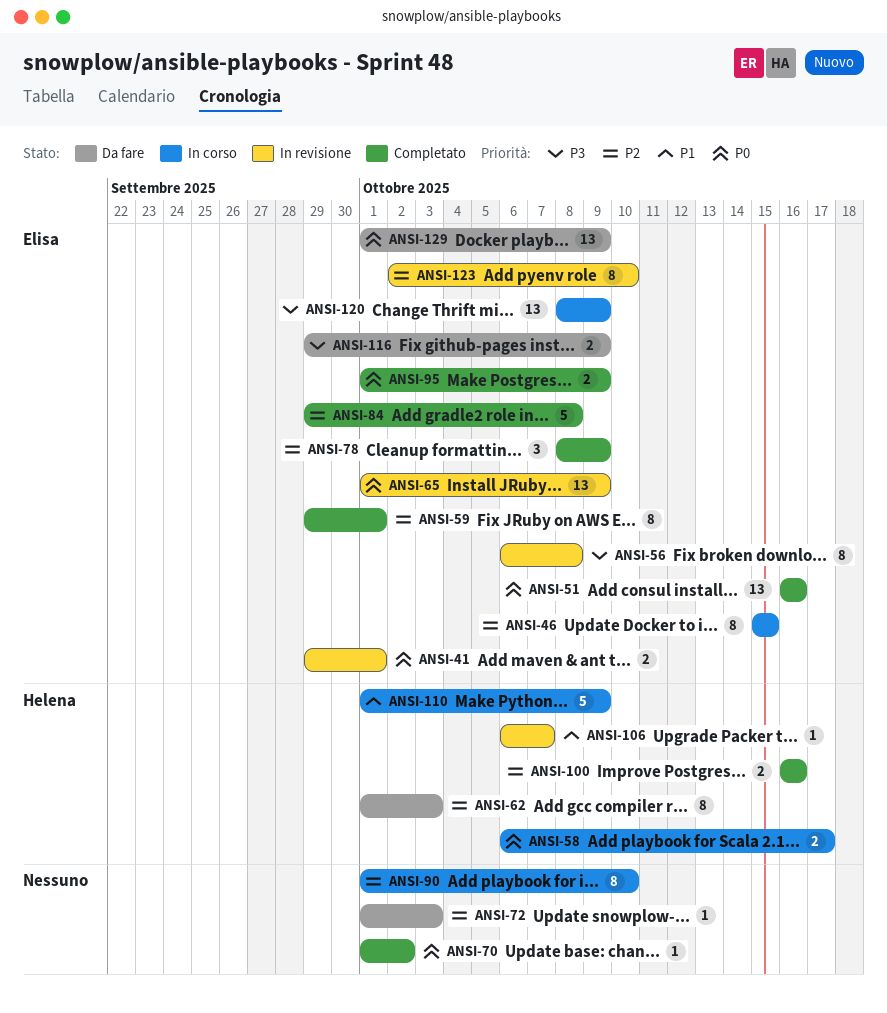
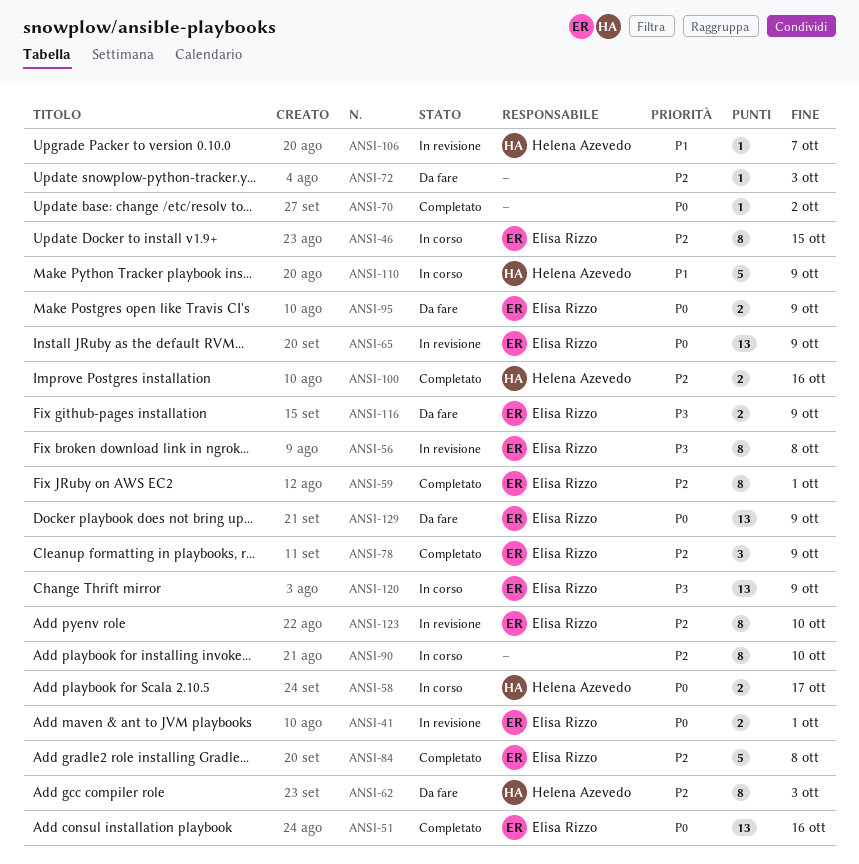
ANSI-95, status: Completato -> Da fare

